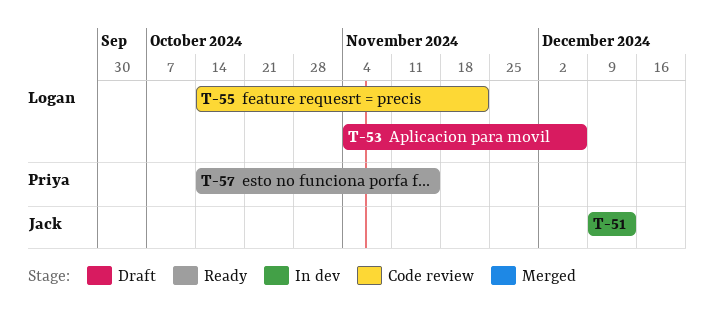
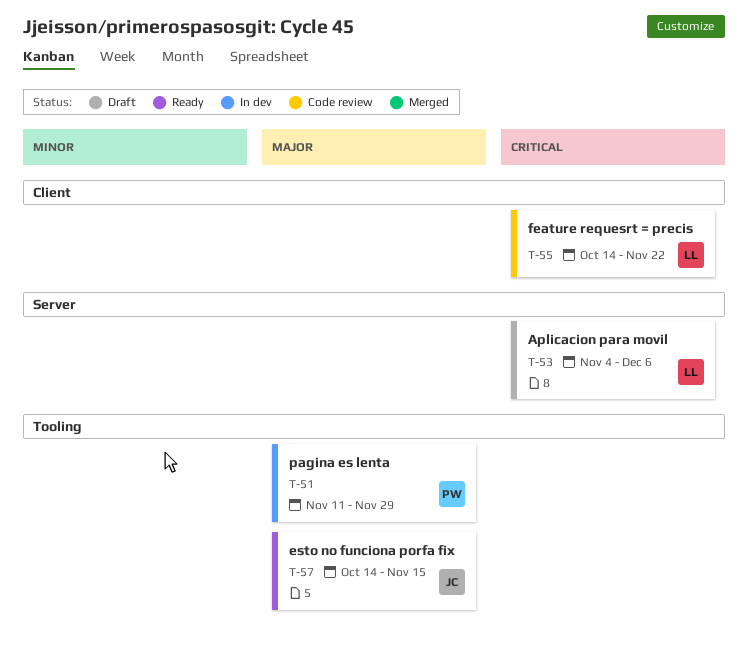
T-51, owner: Jack -> Priya
T-51, start: Dec 9 -> Nov 11
T-51, due: Dec 13 -> Nov 29
T-57, owner: Priya -> Jack

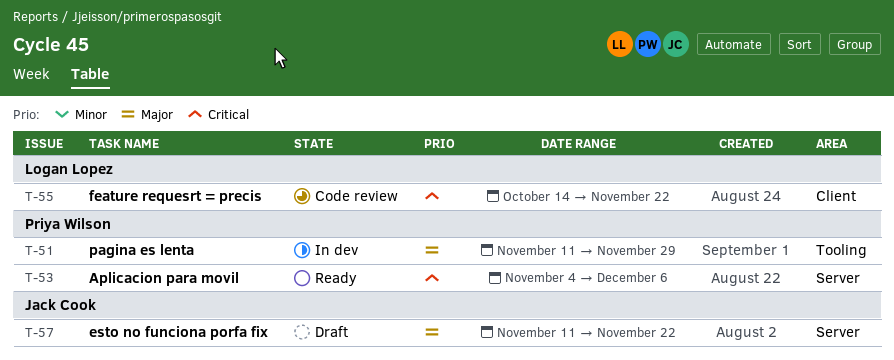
T-53, status: Draft -> Ready
T-53, owner: Logan Lopez -> Priya Wilson
T-57, status: Ready -> Draft
T-57, label: Tooling -> Server
T-57, start: Oct 14 -> Nov 11
T-57, due: Nov 15 -> Nov 22

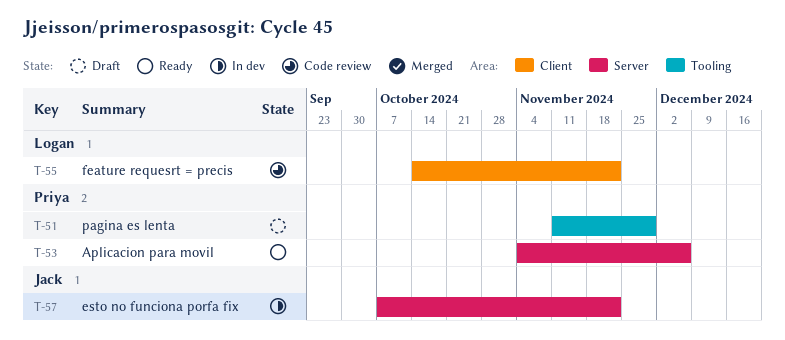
T-51, status: In dev -> Draft
T-57, status: Draft -> In dev
T-57, start: Nov 11 -> Oct 7

